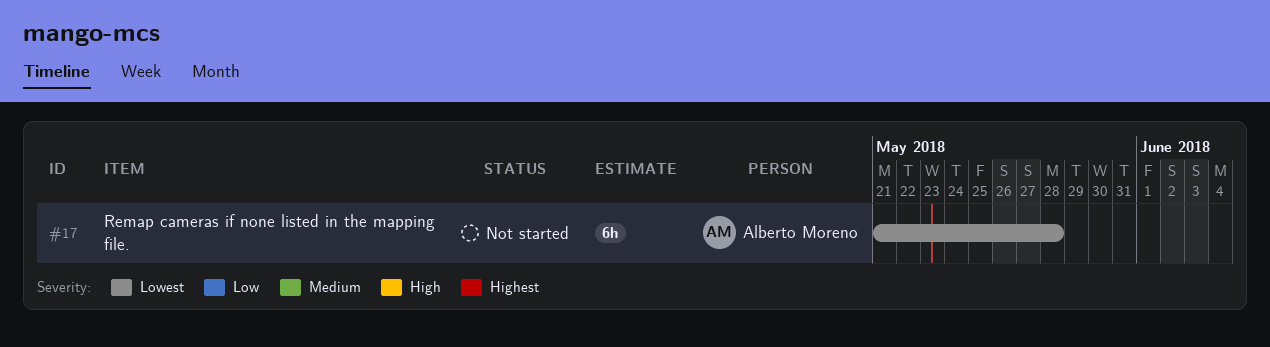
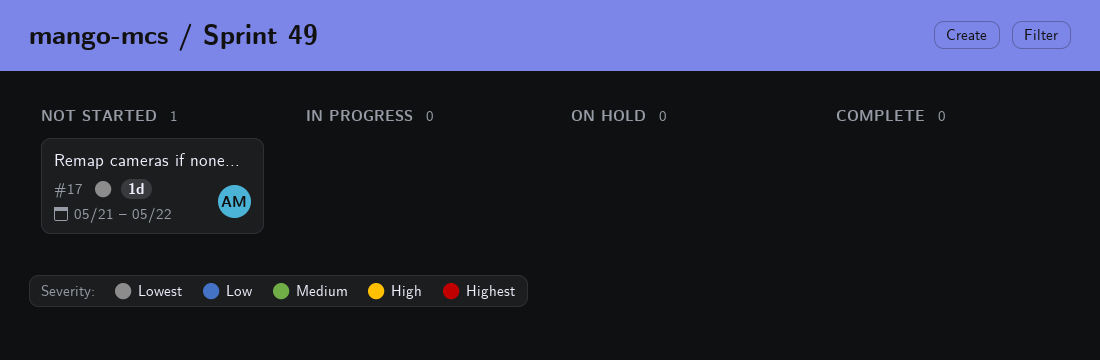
#17, estimate: 6h -> 1d
#17, due: May 28 -> May 22

